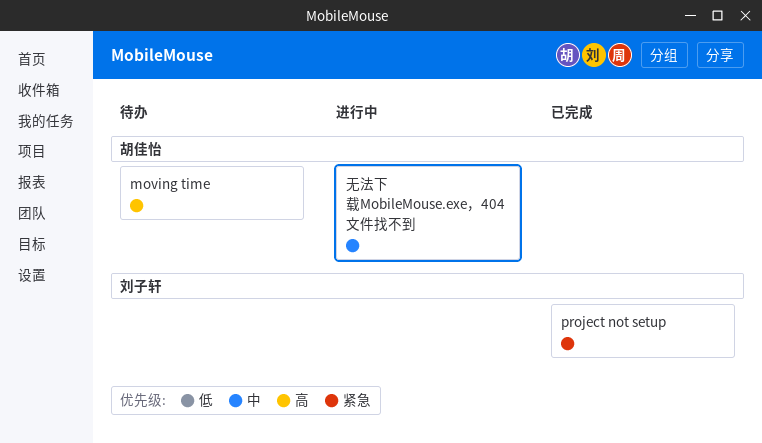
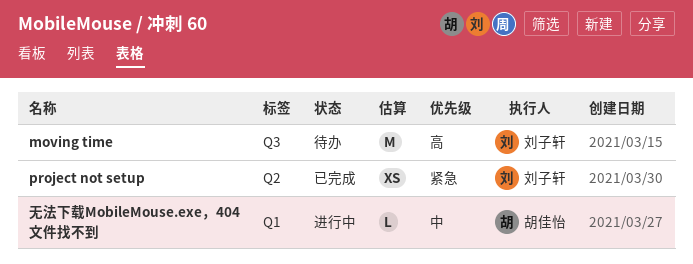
moving time, owner: 胡佳怡 -> 刘子轩

